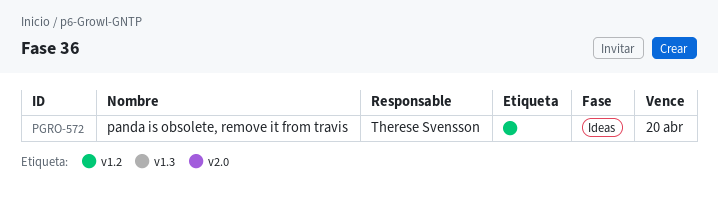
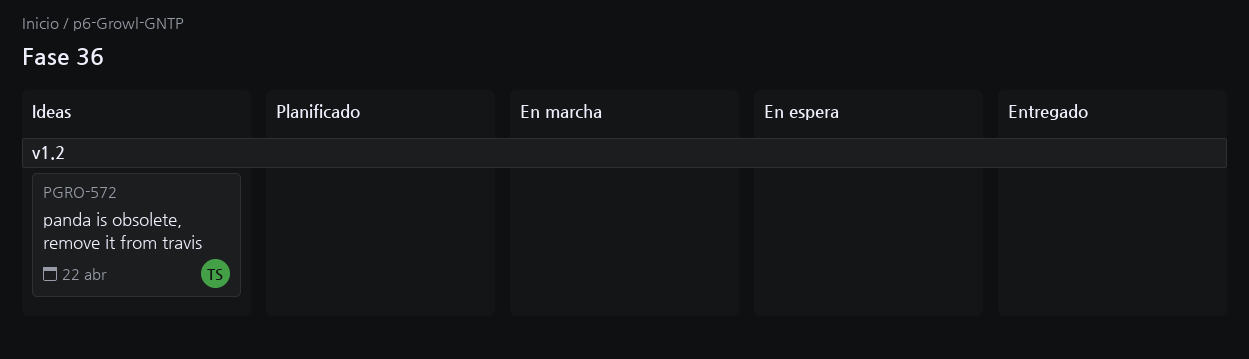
PGRO-572, due: Apr 20 -> Apr 22

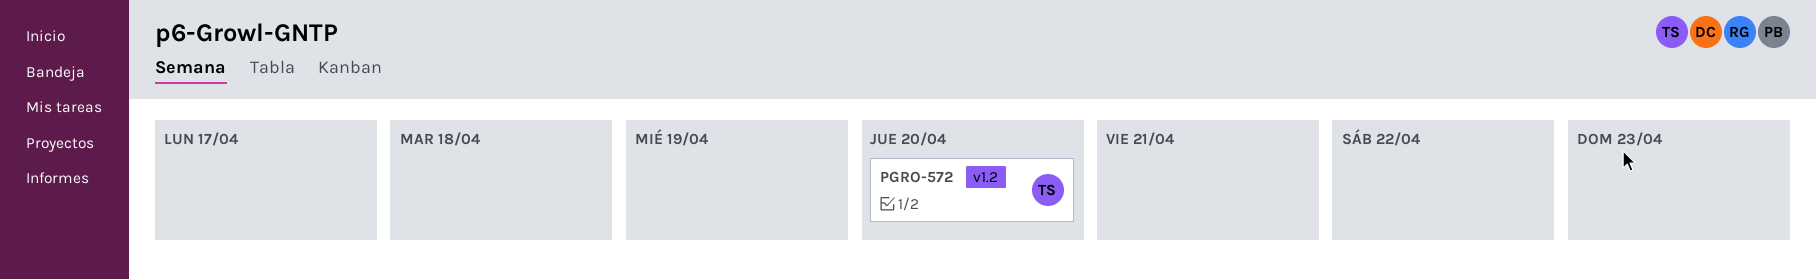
PGRO-572, due: Apr 22 -> Apr 20

